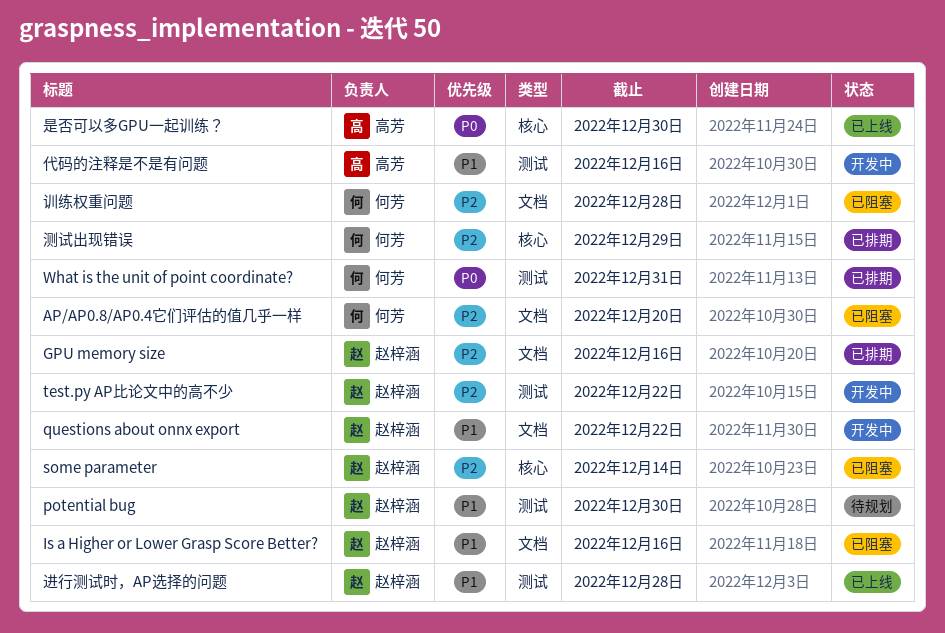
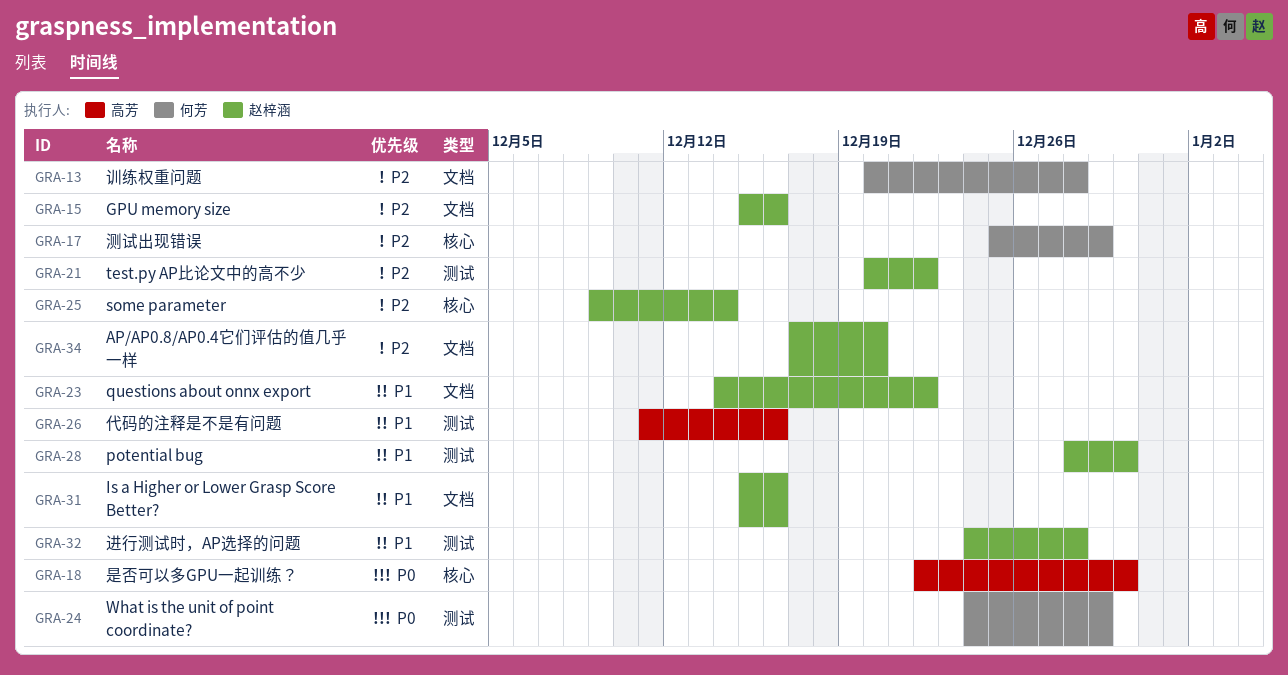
AP/AP0.8/AP0.4它们评估的值几乎一样, owner: 何芳 -> 赵梓涵
What is the unit of point coordinate?, due: Dec 31 -> Dec 29

